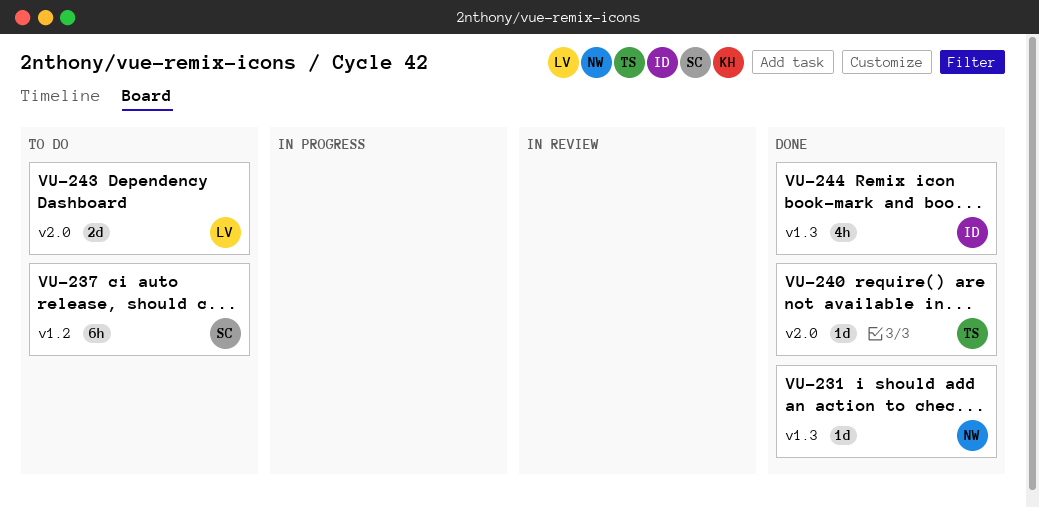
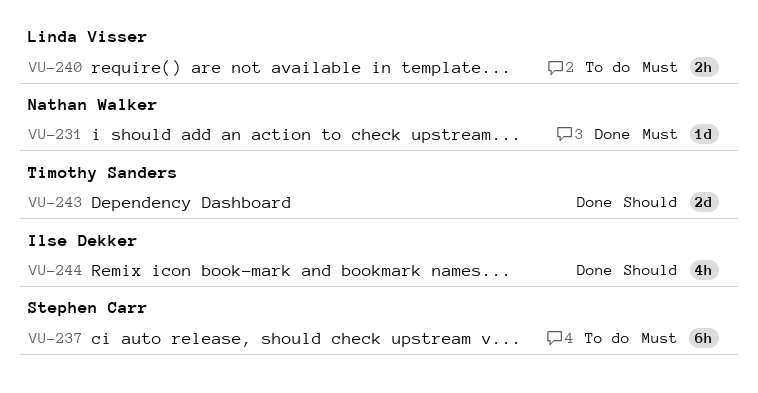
VU-240, status: Done -> To do
VU-240, owner: Timothy Sanders -> Linda Visser
VU-240, estimate: 1d -> 2h
VU-243, status: To do -> Done
VU-243, owner: Linda Visser -> Timothy Sanders

